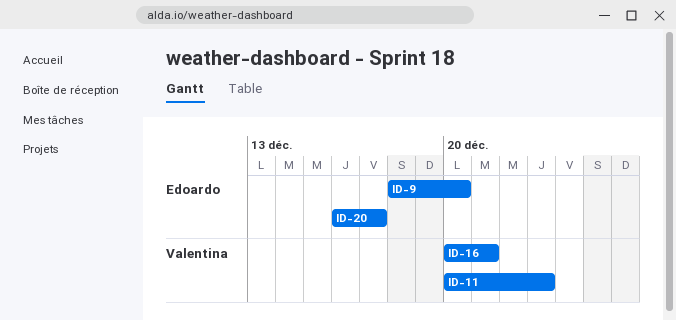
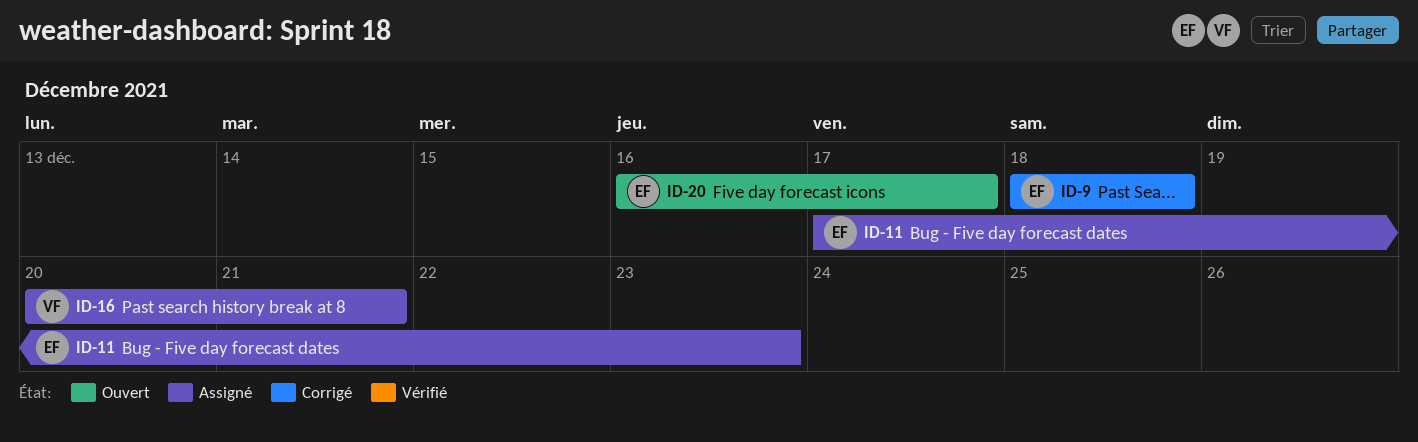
ID-9, due: Dec 20 -> Dec 18
ID-11, owner: Valentina -> Edoardo
ID-11, start: Dec 20 -> Dec 17

